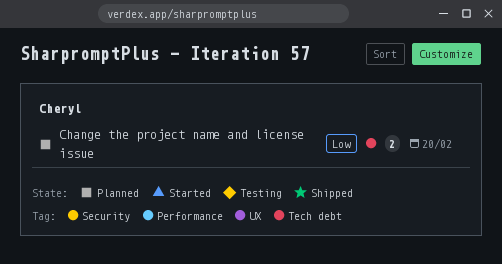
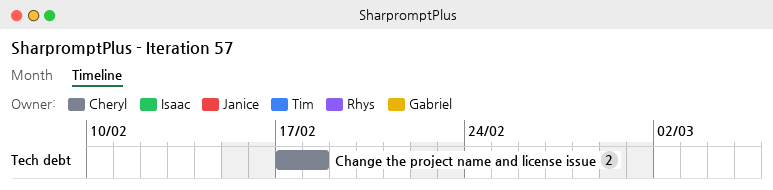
Change the project name and license issue, due: Feb 20 -> Feb 18

